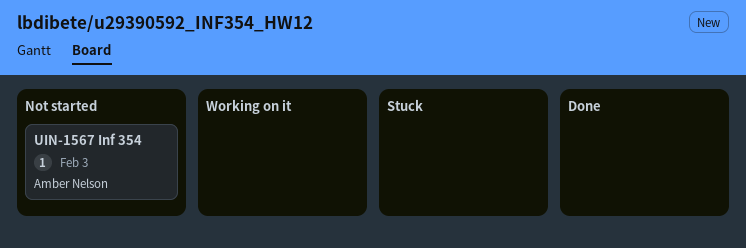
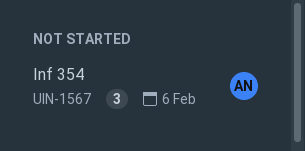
UIN-1567, estimate: 1 -> 3
UIN-1567, due: Feb 3 -> Feb 6

